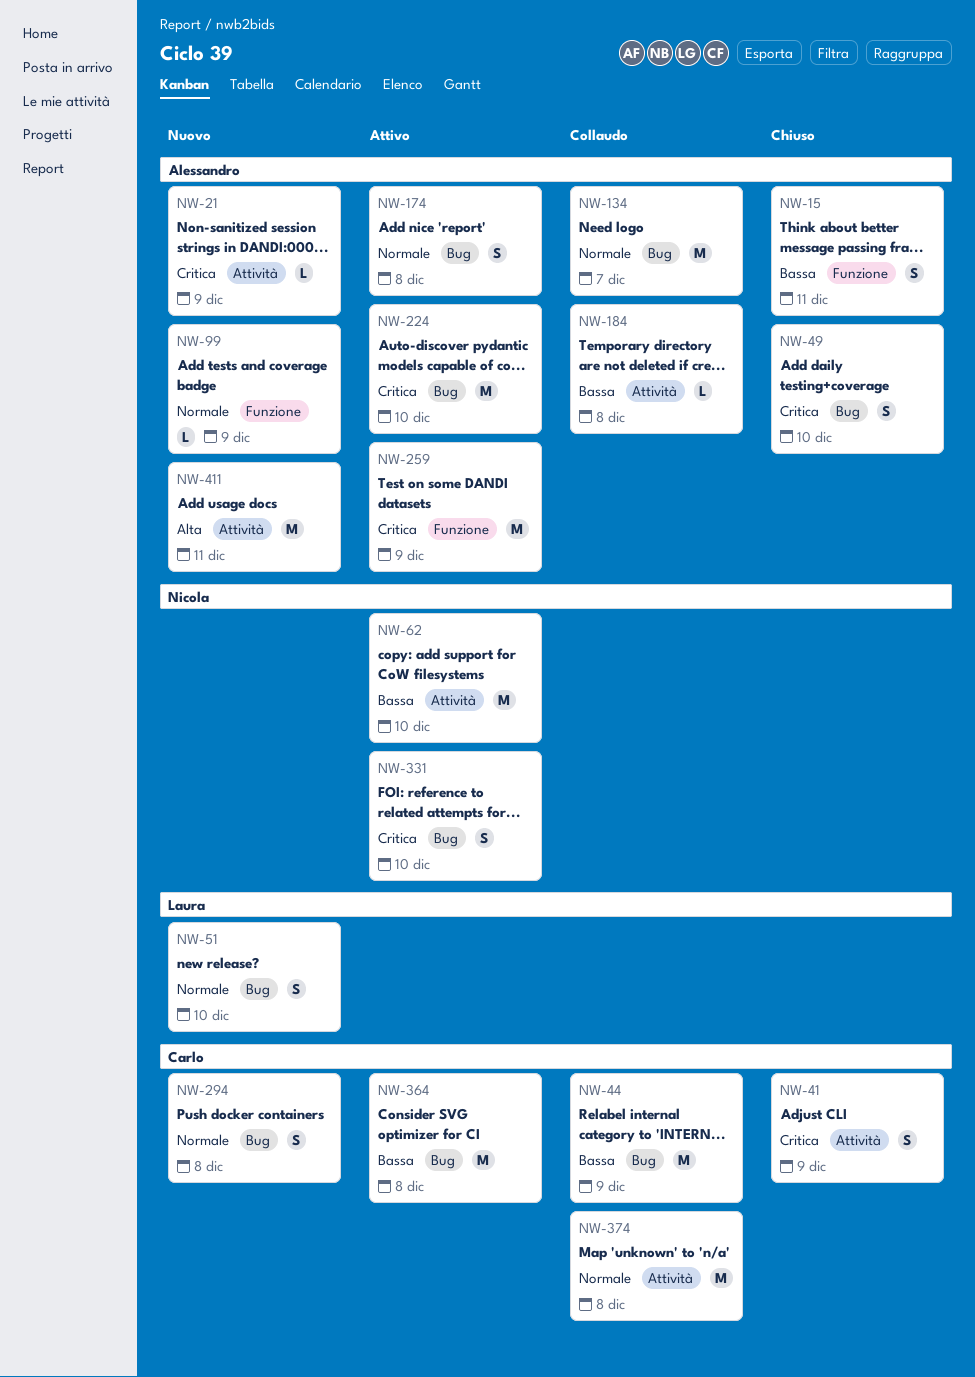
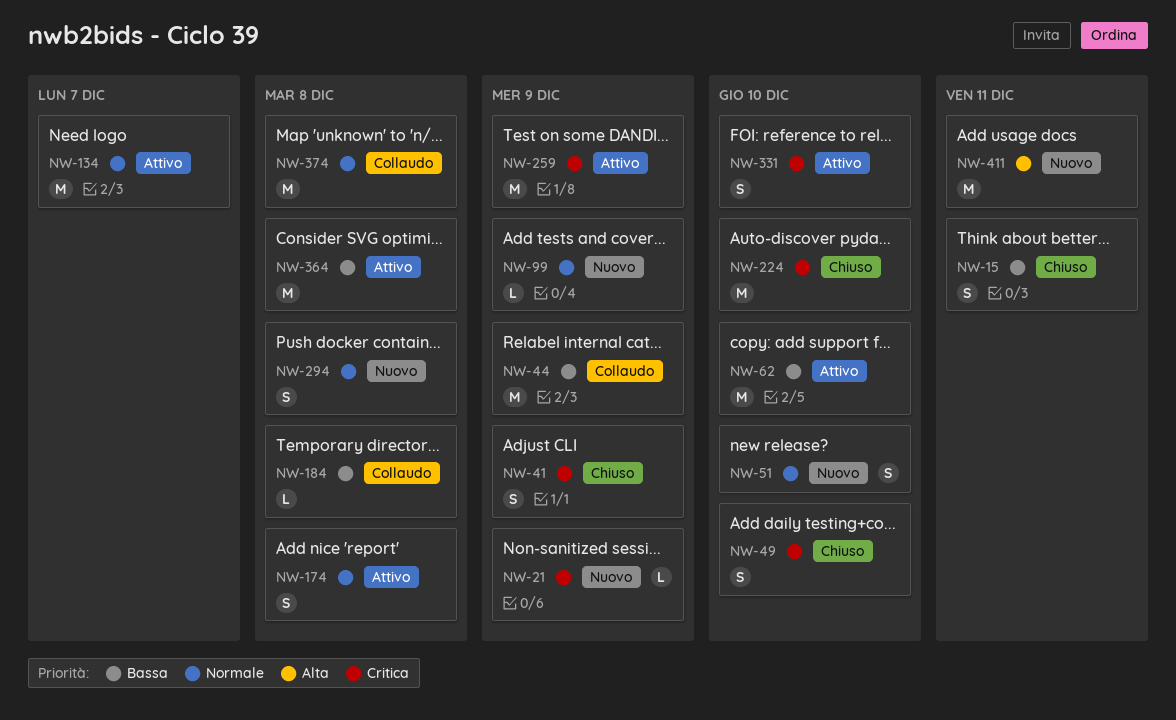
NW-134, status: Collaudo -> Attivo
NW-224, status: Attivo -> Chiuso

